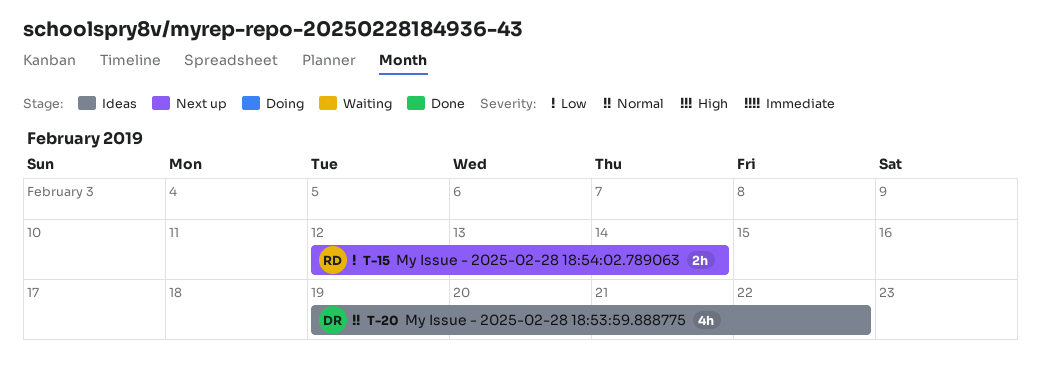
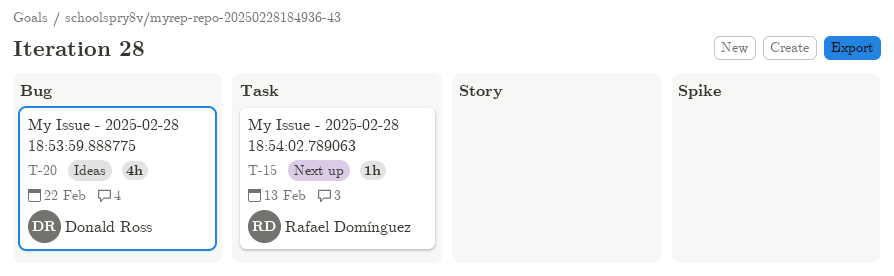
T-15, estimate: 2h -> 1h
T-15, due: Feb 14 -> Feb 13

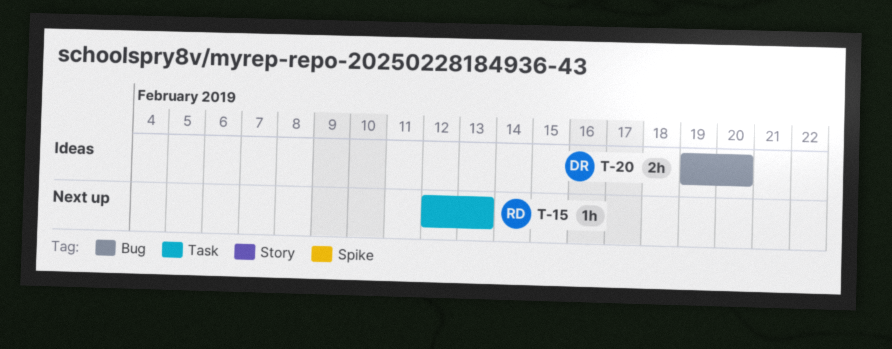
T-20, estimate: 4h -> 2h
T-20, due: Feb 22 -> Feb 20

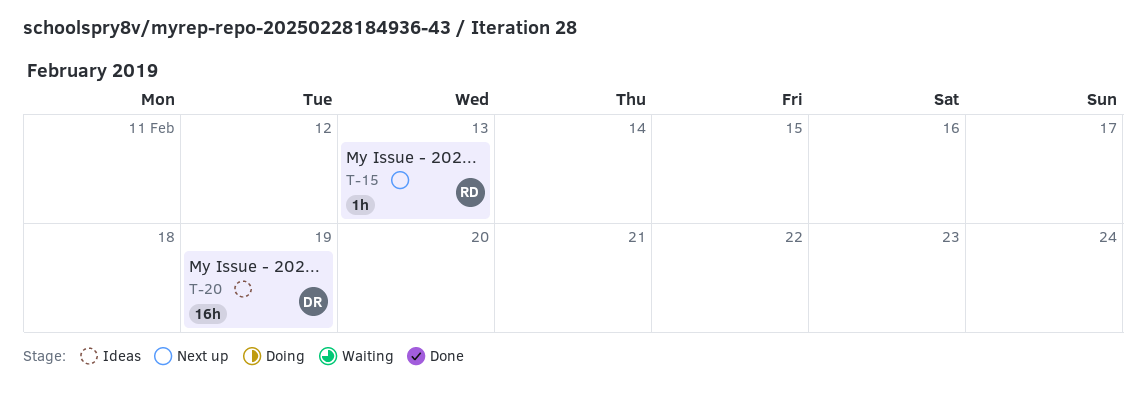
T-20, estimate: 2h -> 16h
T-20, due: Feb 20 -> Feb 19

